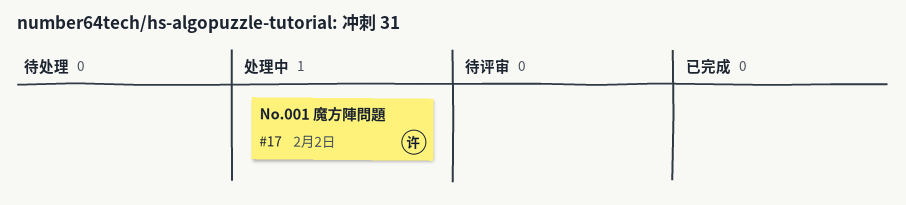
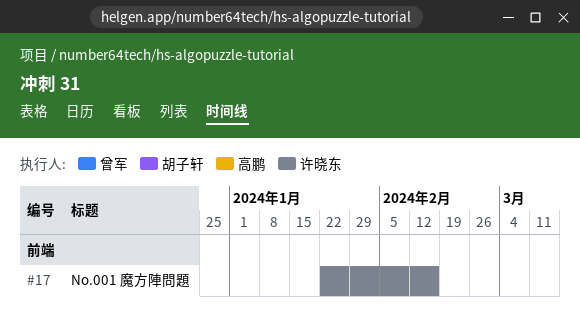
#17, due: Feb 2 -> Feb 16

